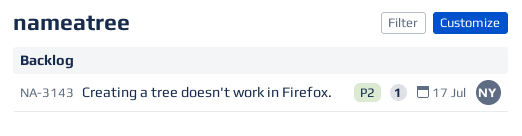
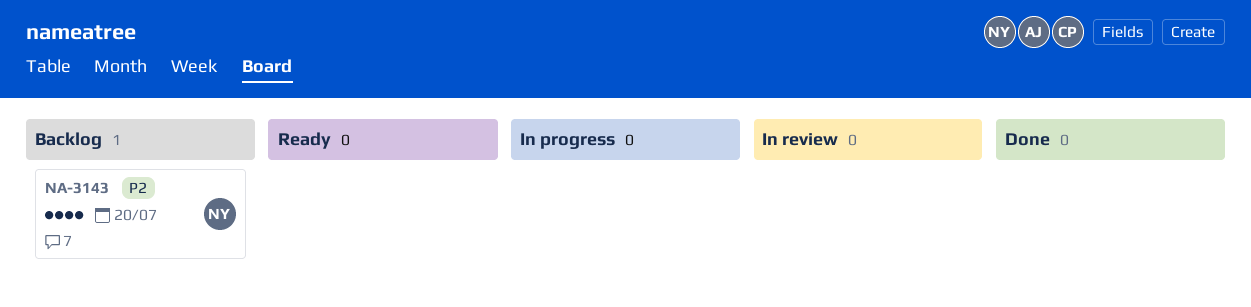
NA-3143, estimate: 1 -> 4
NA-3143, due: Jul 17 -> Jul 20

